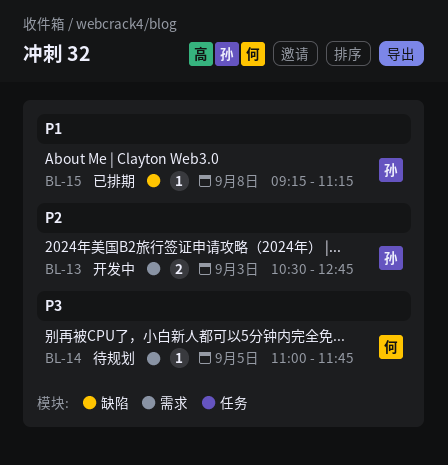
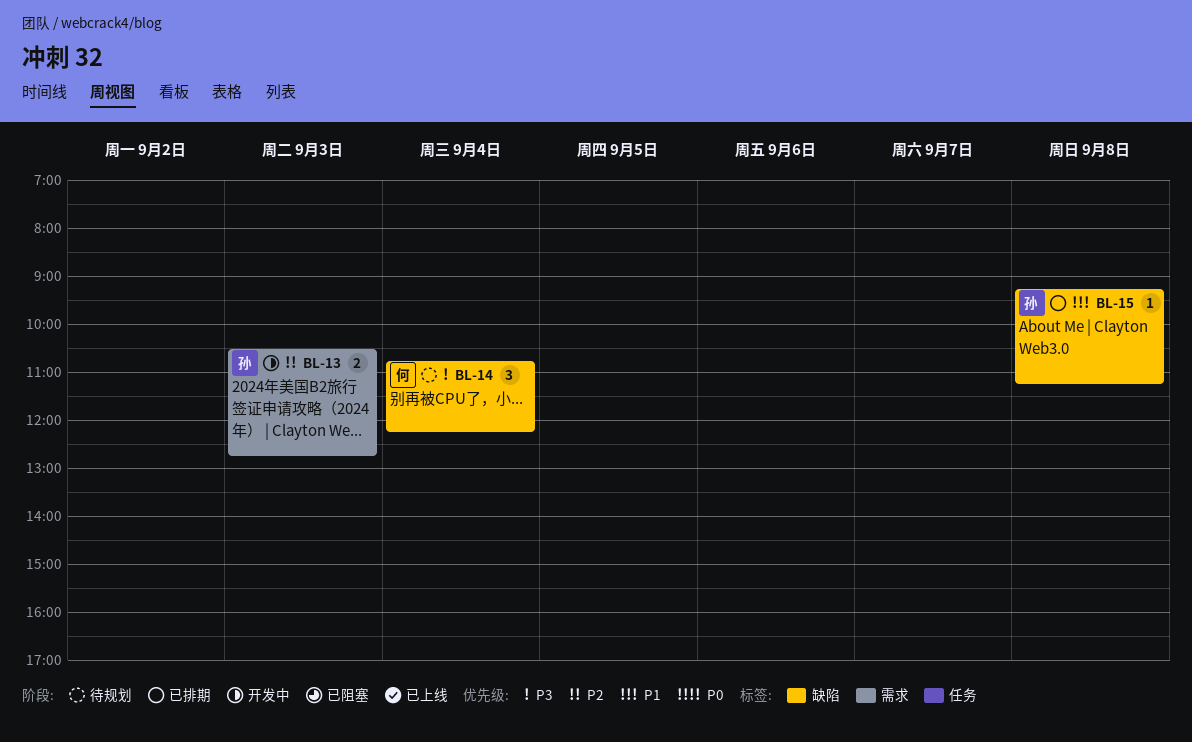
BL-14, label: 需求 -> 缺陷
BL-14, estimate: 1 -> 3
BL-14, day: Sep 5 -> Sep 4
BL-14, begins: 11:00 -> 10:45
BL-14, ends: 11:45 -> 12:15

